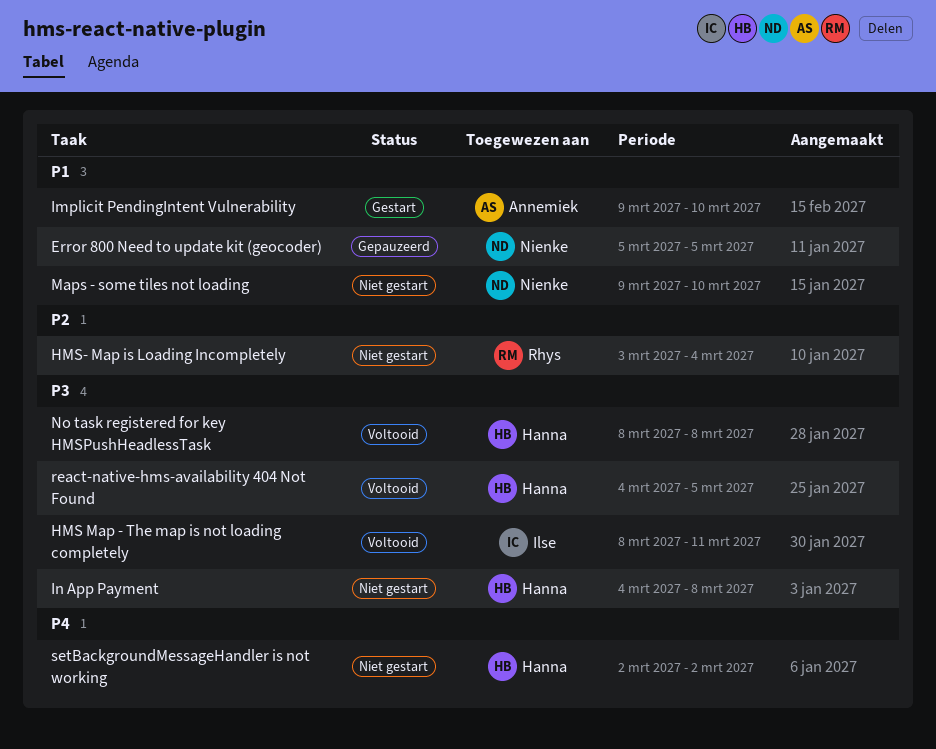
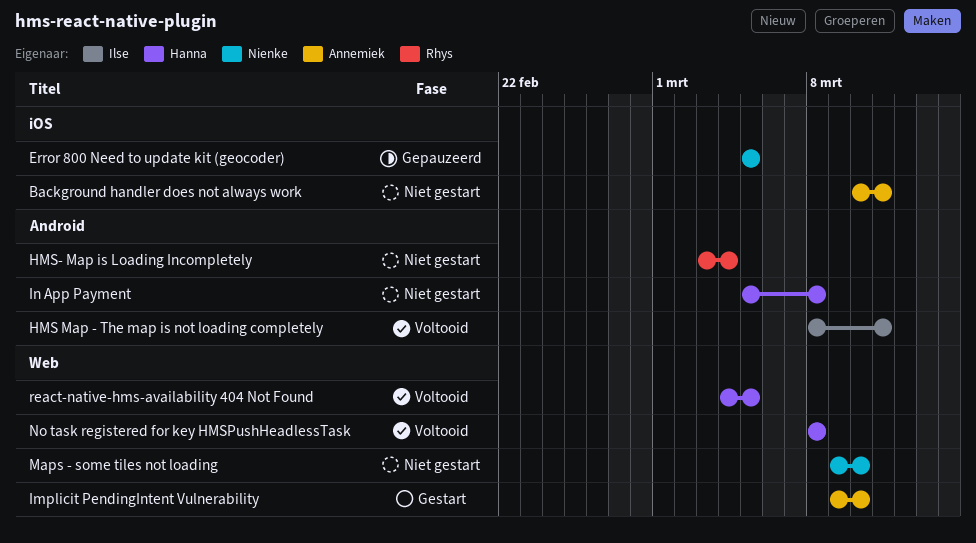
Background handler does not always work: none -> present
In App Payment, start: Mar 4 -> Mar 5
setBackgroundMessageHandler is not working: present -> none

